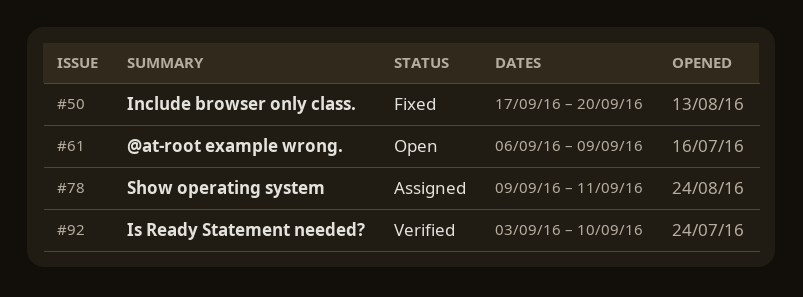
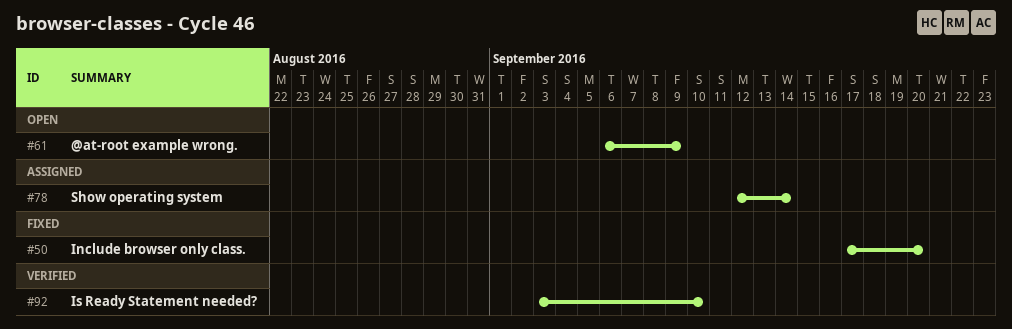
#78, start: Sep 9 -> Sep 12
#78, due: Sep 11 -> Sep 14

